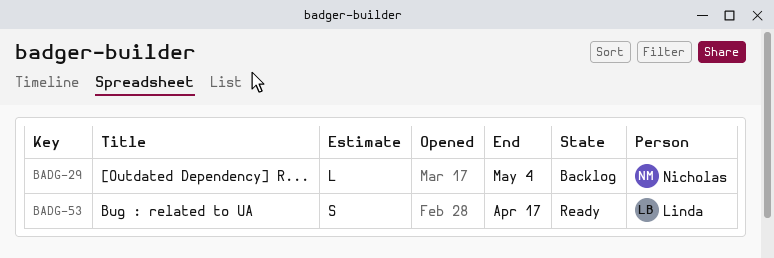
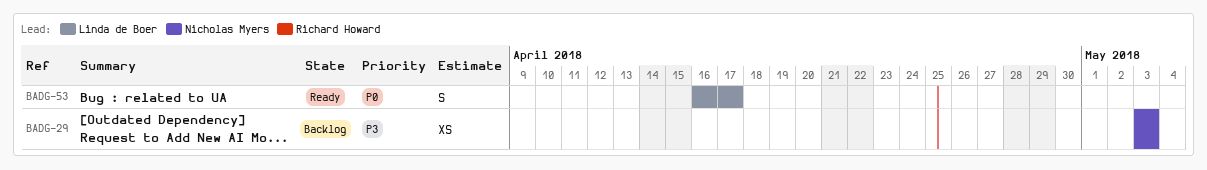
BADG-29, estimate: L -> XS
BADG-29, due: May 4 -> May 3

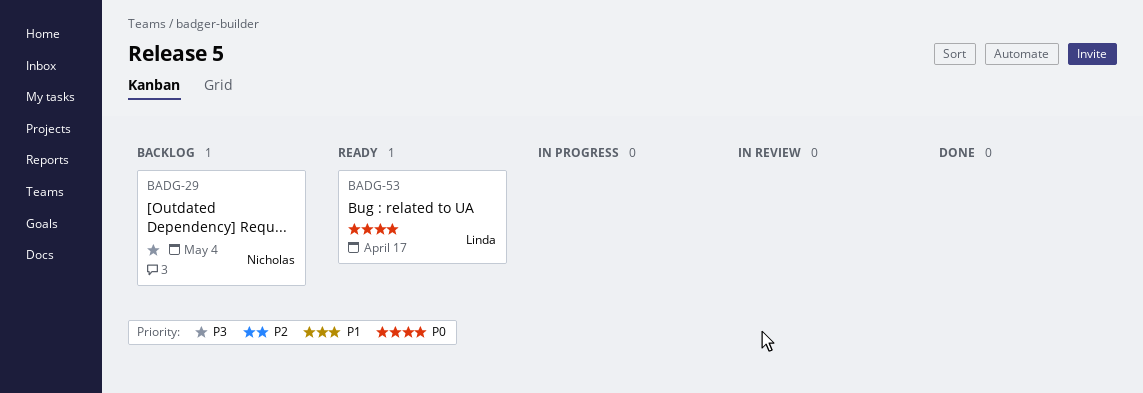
BADG-29, due: May 3 -> May 4

